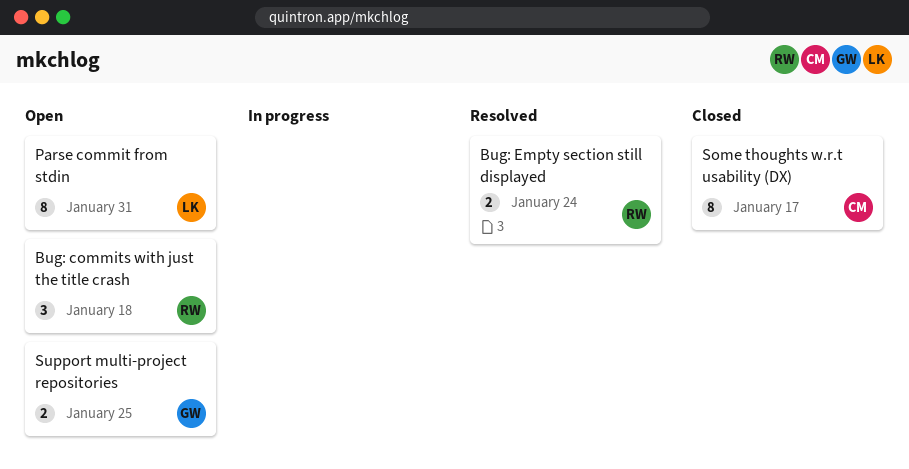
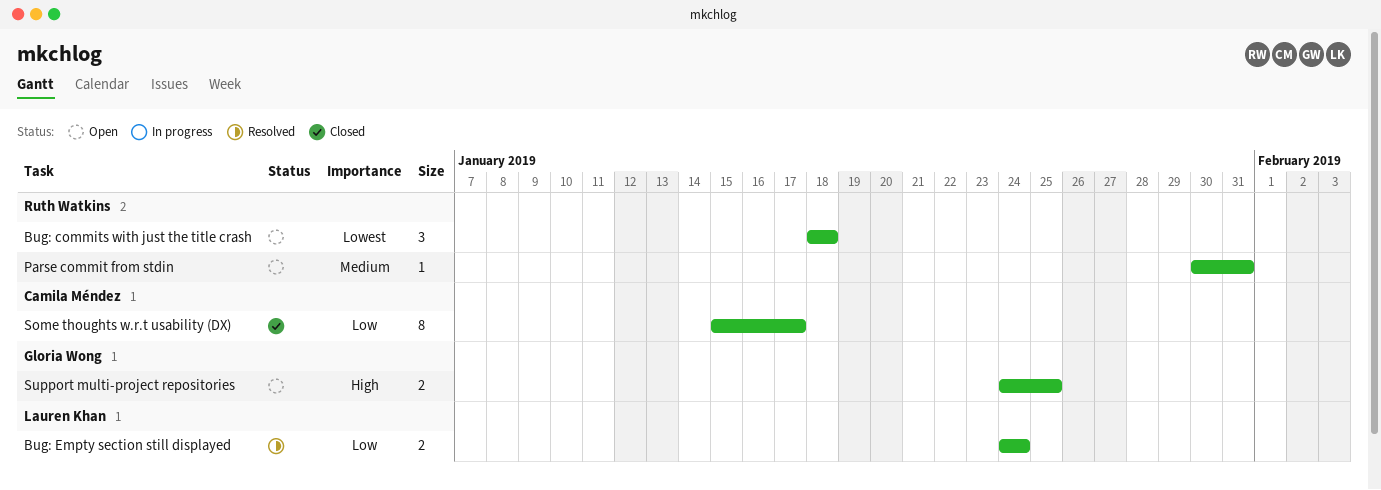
Bug: Empty section still displayed, owner: Ruth Watkins -> Lauren Khan
Parse commit from stdin, owner: Lauren Khan -> Ruth Watkins
Parse commit from stdin, estimate: 8 -> 1

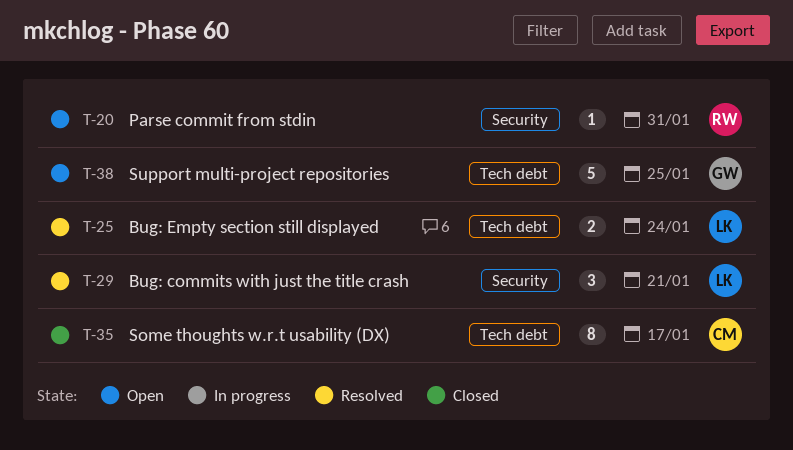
Bug: commits with just the title crash, status: Open -> Resolved
Bug: commits with just the title crash, owner: Ruth Watkins -> Lauren Khan
Bug: commits with just the title crash, due: Jan 18 -> Jan 21
Support multi-project repositories, estimate: 2 -> 5

